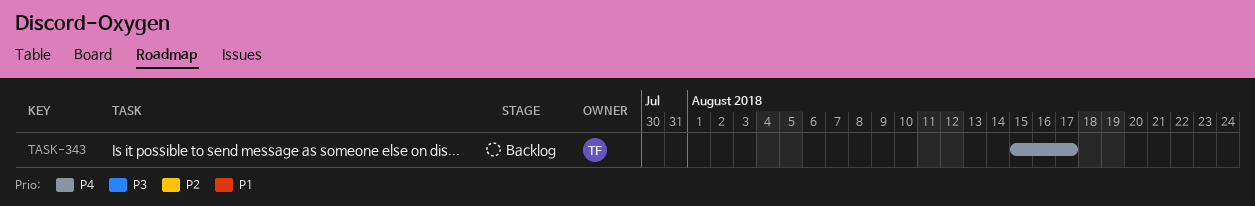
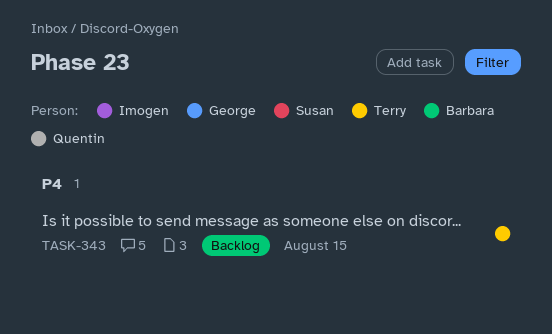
TASK-343, due: Aug 17 -> Aug 15

